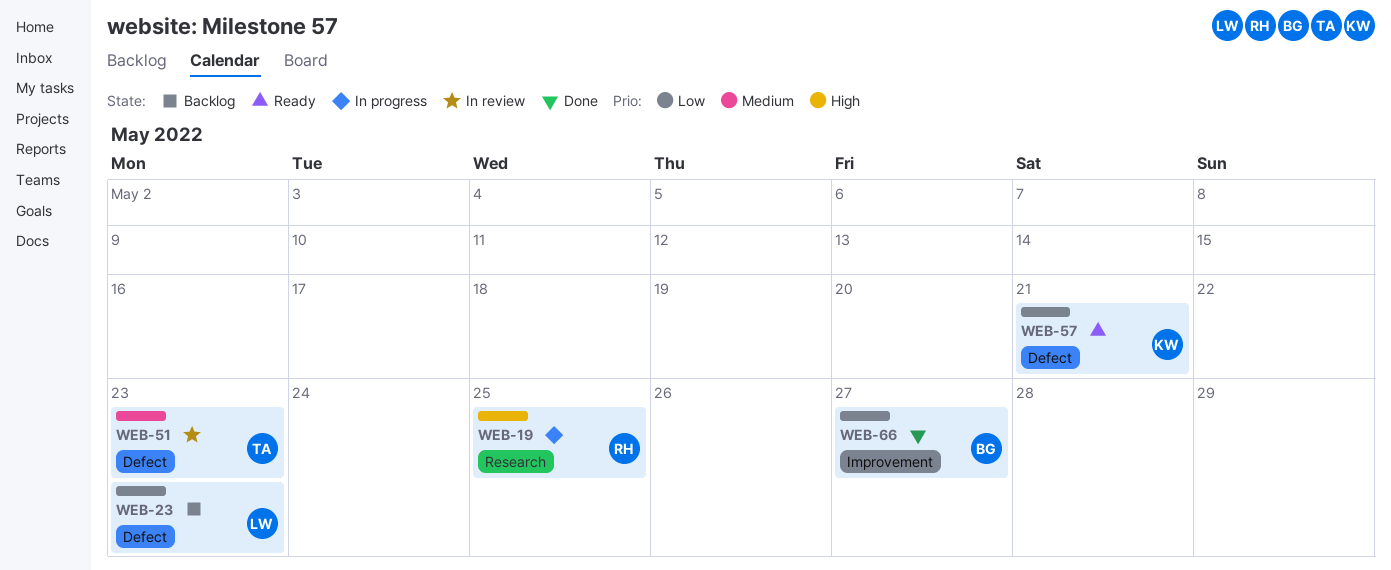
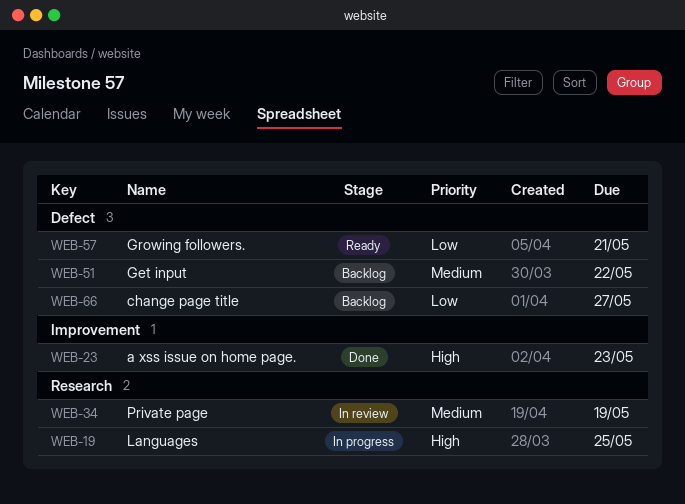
WEB-23, status: Backlog -> Done
WEB-23, priority: Low -> High
WEB-23, label: Defect -> Improvement
WEB-34: none -> present
WEB-51, status: In review -> Backlog
WEB-51, due: May 23 -> May 22
WEB-66, status: Done -> Backlog
WEB-66, label: Improvement -> Defect

